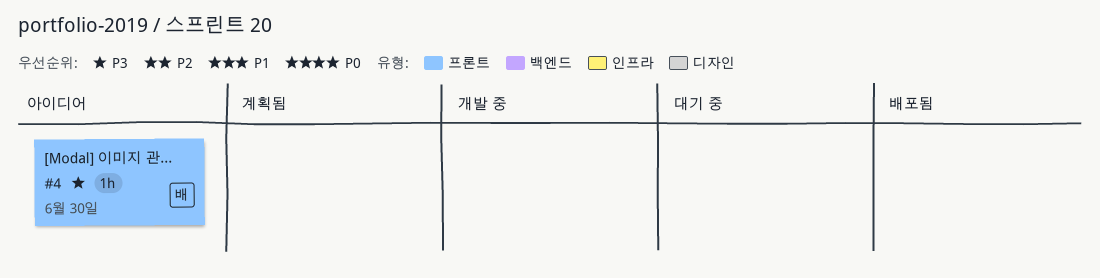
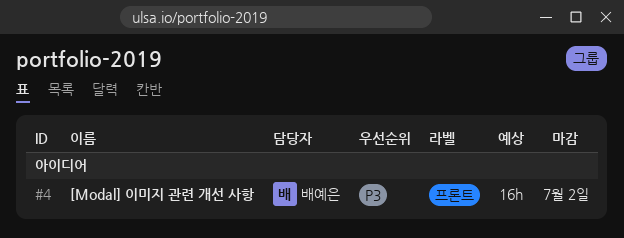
#4, estimate: 1h -> 16h
#4, due: Jun 30 -> Jul 2

